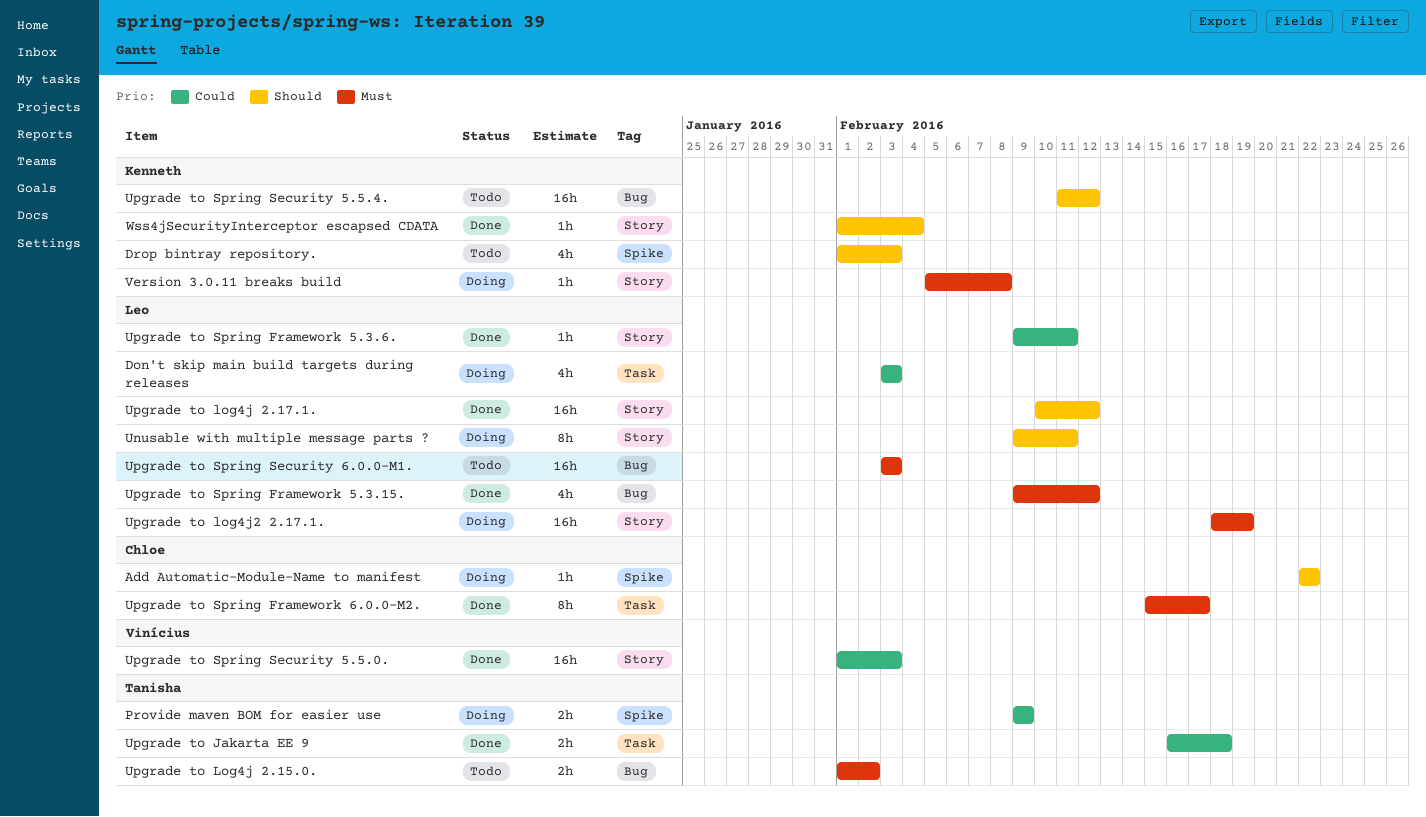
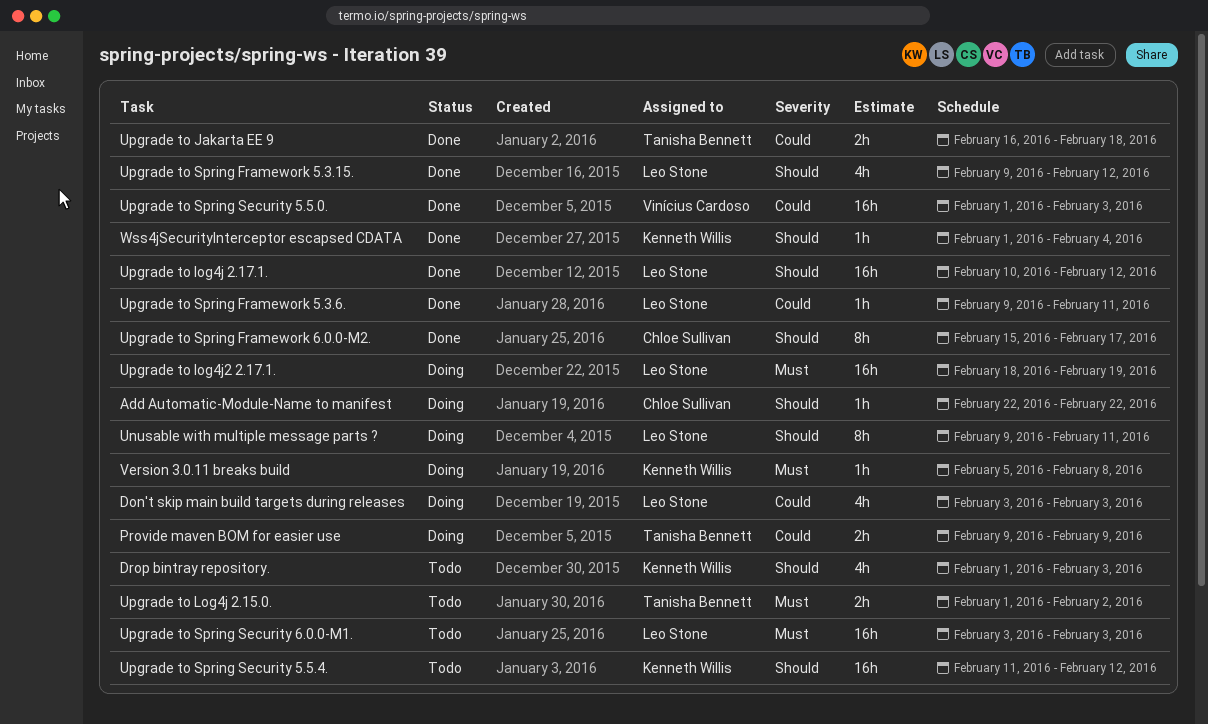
Upgrade to Spring Framework 5.3.15., priority: Must -> Should
Upgrade to Spring Framework 6.0.0-M2., priority: Must -> Should

